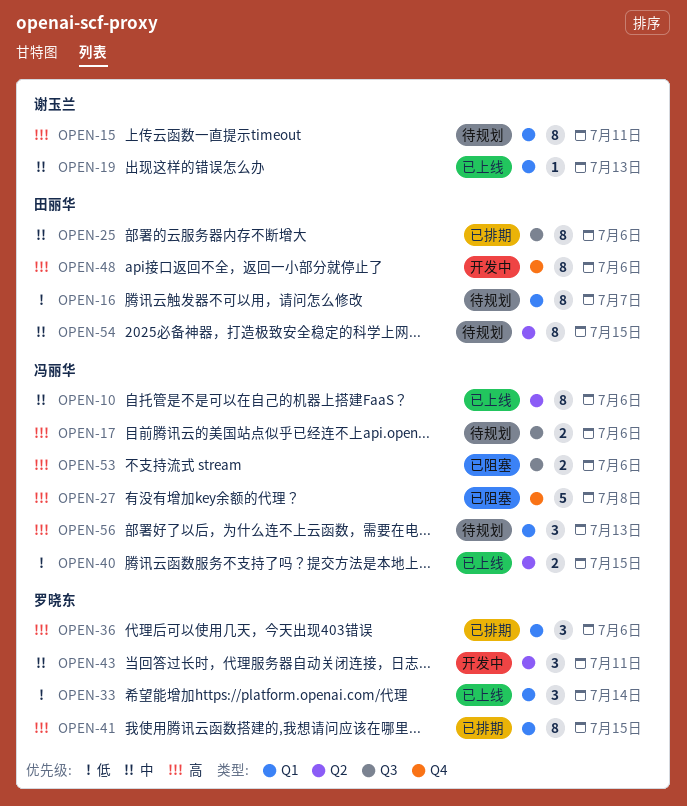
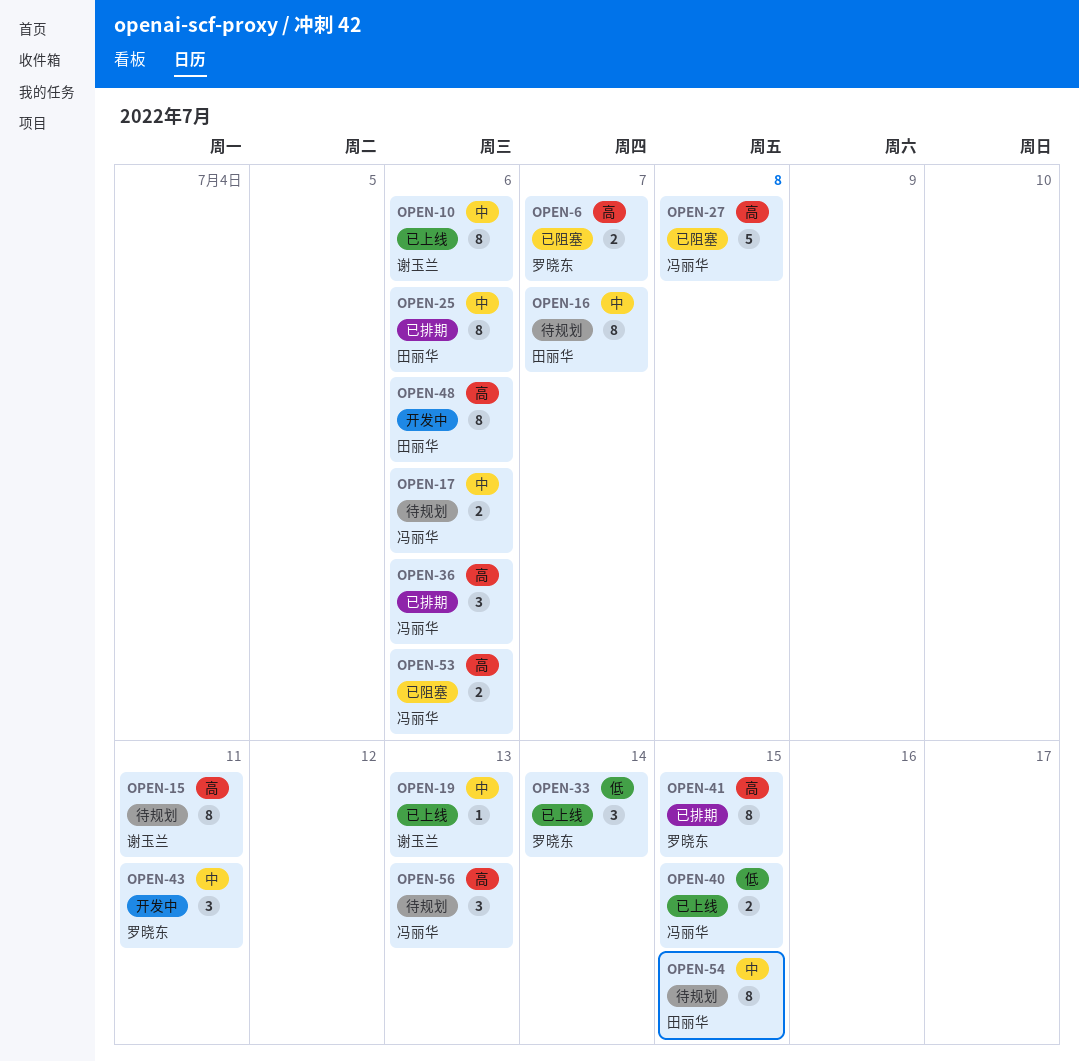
OPEN-6: none -> present
OPEN-10, owner: 冯丽华 -> 谢玉兰
OPEN-16, priority: 低 -> 中
OPEN-17, priority: 高 -> 中
OPEN-36, owner: 罗晓东 -> 冯丽华

